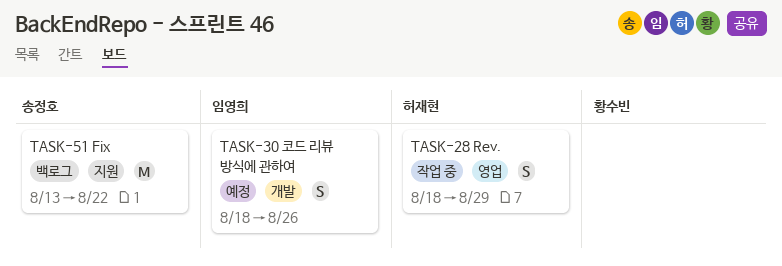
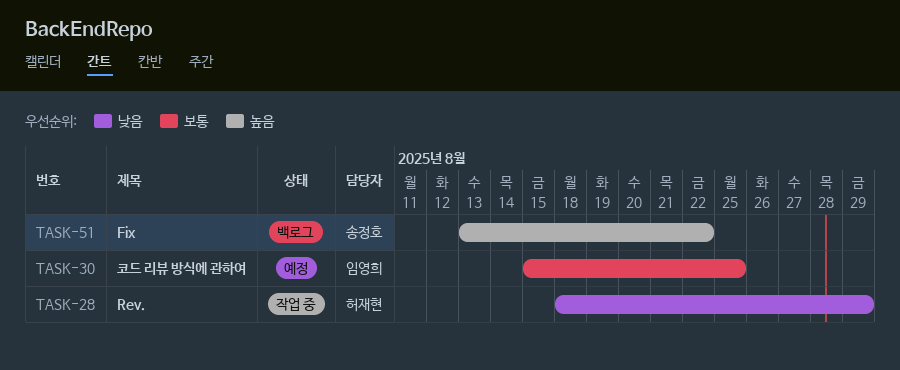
TASK-30, start: Aug 18 -> Aug 15
TASK-30, due: Aug 26 -> Aug 25

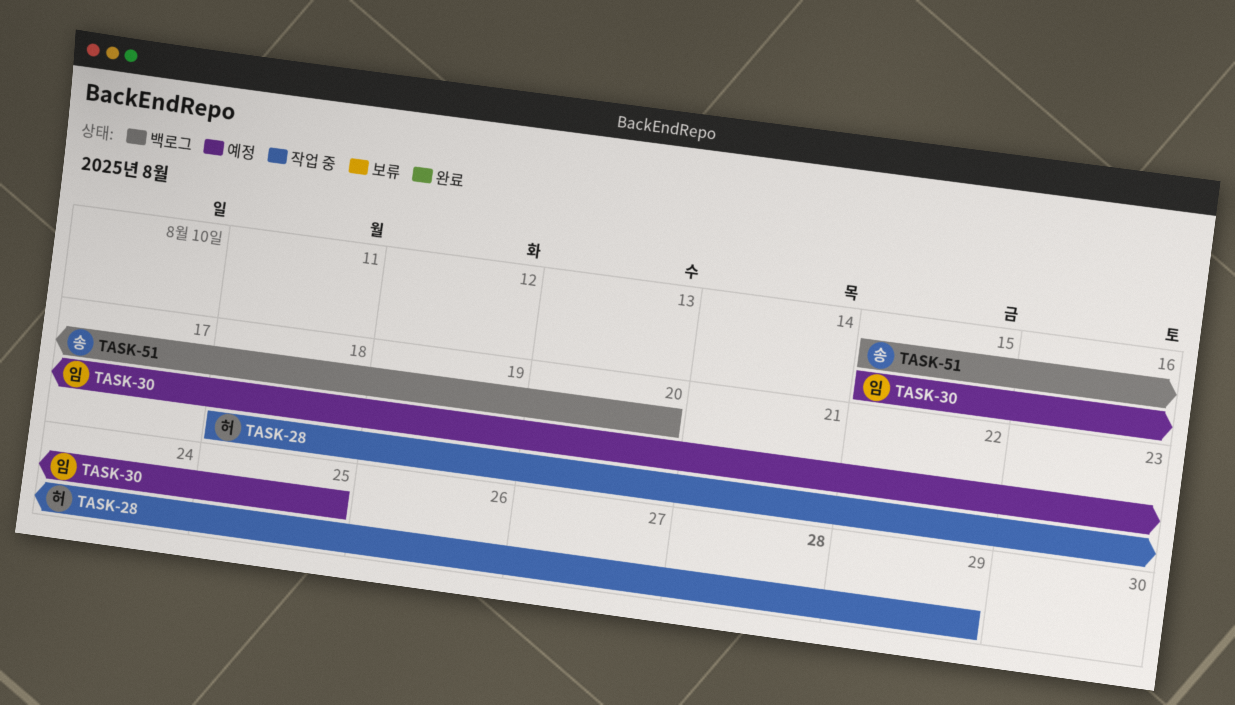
TASK-51, start: Aug 13 -> Aug 15
TASK-51, due: Aug 22 -> Aug 20

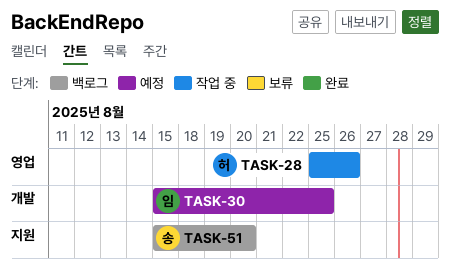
TASK-28, start: Aug 18 -> Aug 25
TASK-28, due: Aug 29 -> Aug 26

